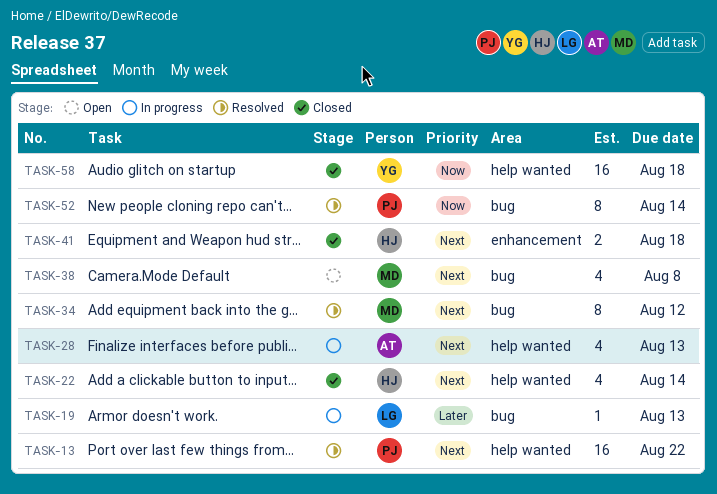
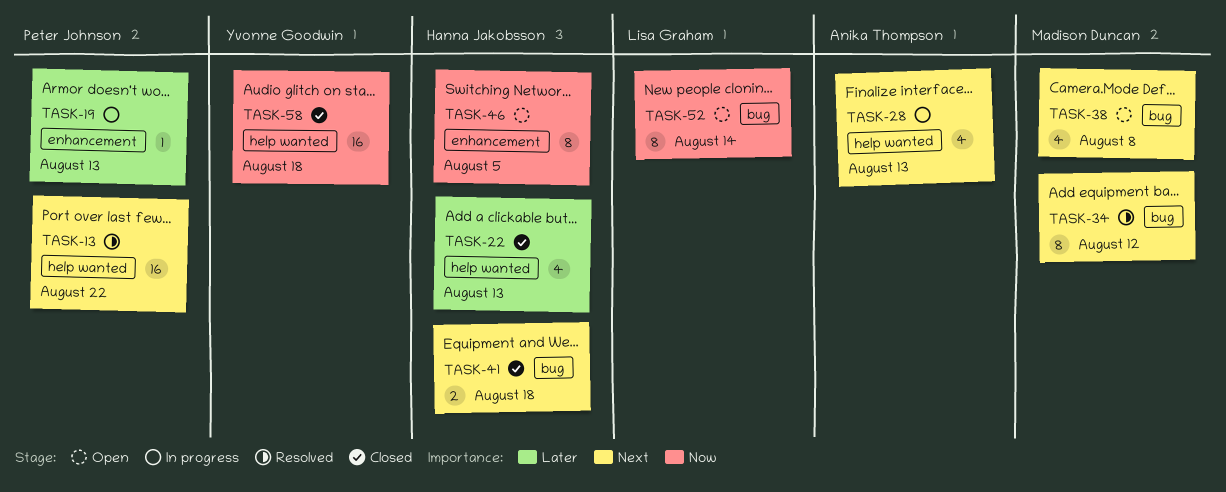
TASK-19, owner: Lisa Graham -> Peter Johnson
TASK-19, label: bug -> enhancement
TASK-22, priority: Next -> Later
TASK-22, due: Aug 14 -> Aug 13
TASK-41, label: enhancement -> bug
TASK-46: none -> present
TASK-52, status: Resolved -> Open
TASK-52, owner: Peter Johnson -> Lisa Graham

